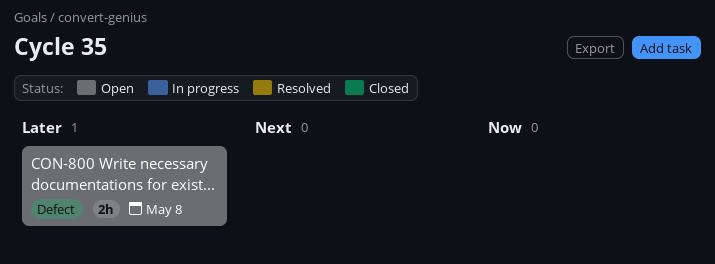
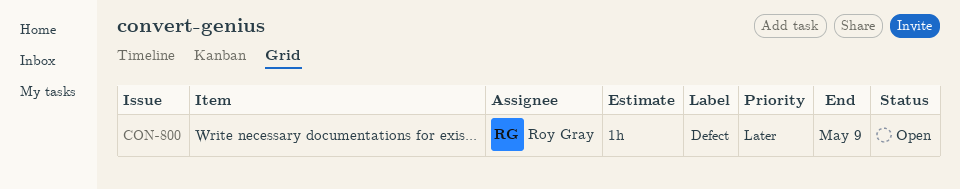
CON-800, estimate: 2h -> 1h
CON-800, due: May 8 -> May 9

